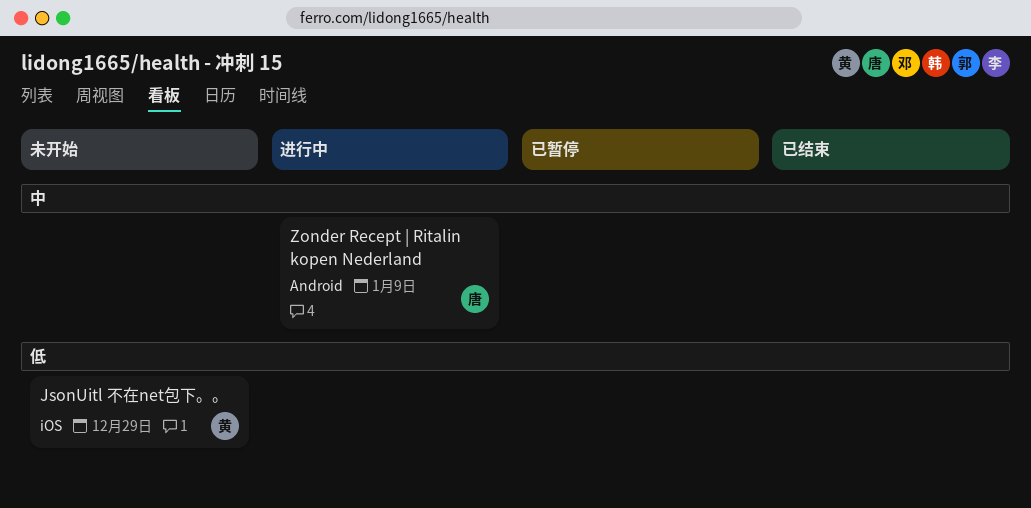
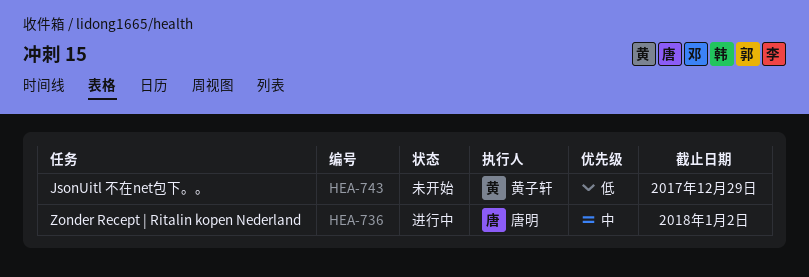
Zonder Recept | Ritalin kopen Nederland, due: Jan 9 -> Jan 2

